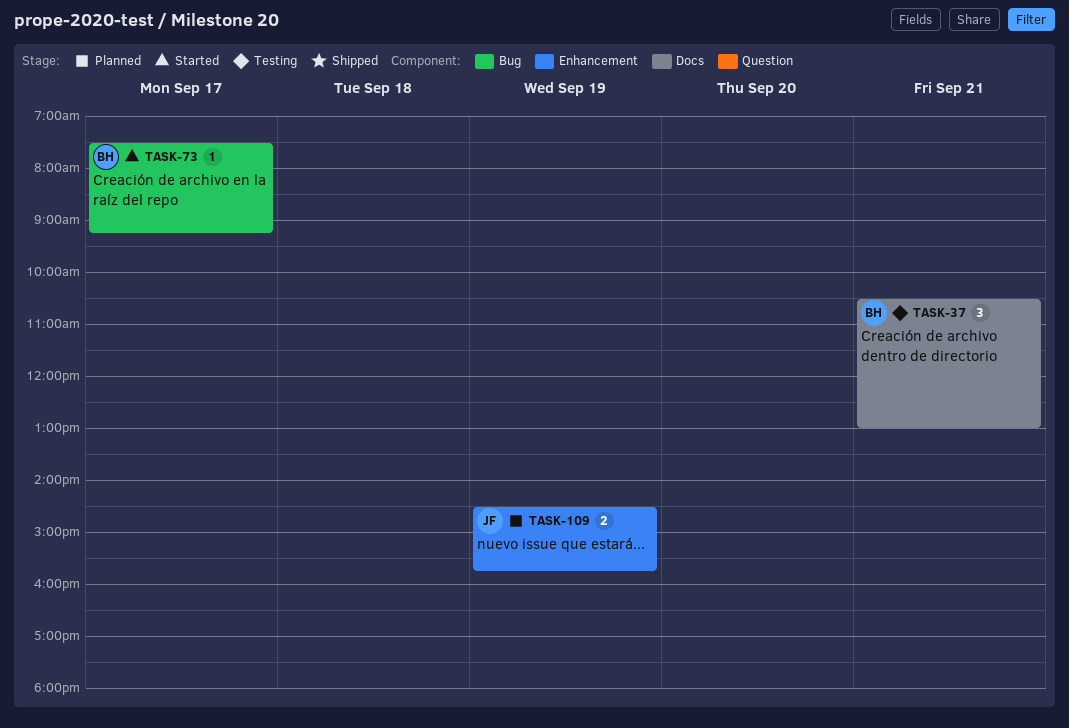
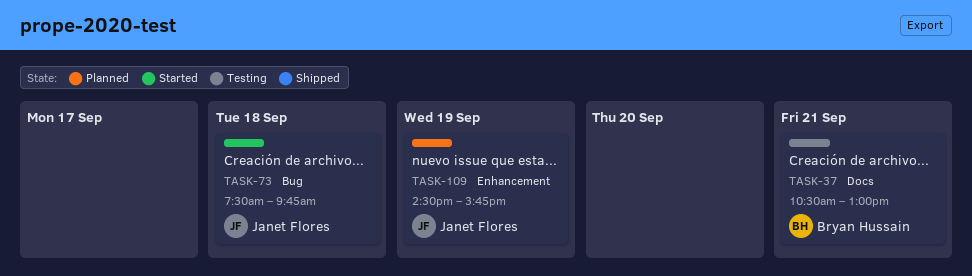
TASK-73, owner: Bryan Hussain -> Janet Flores
TASK-73, day: Sep 17 -> Sep 18
TASK-73, ends: 09:15 -> 09:45

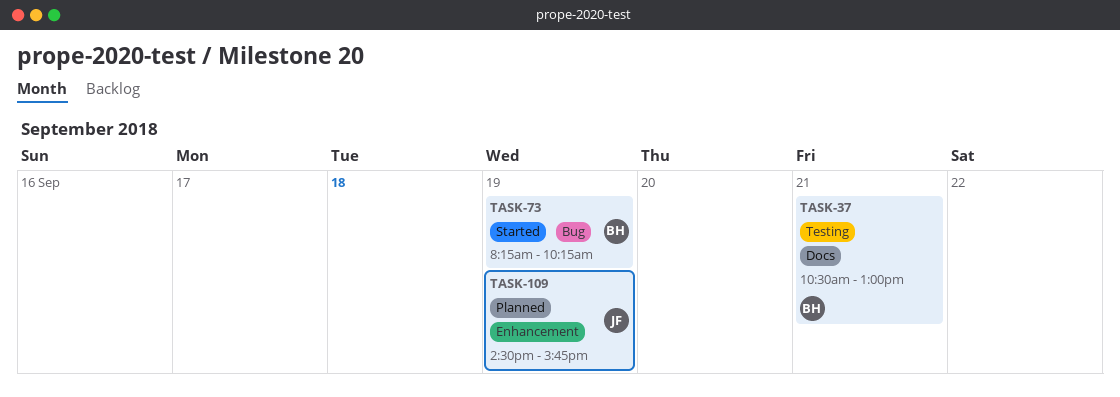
TASK-73, owner: Janet Flores -> Bryan Hussain
TASK-73, day: Sep 18 -> Sep 19
TASK-73, begins: 07:30 -> 08:15
TASK-73, ends: 09:45 -> 10:15

